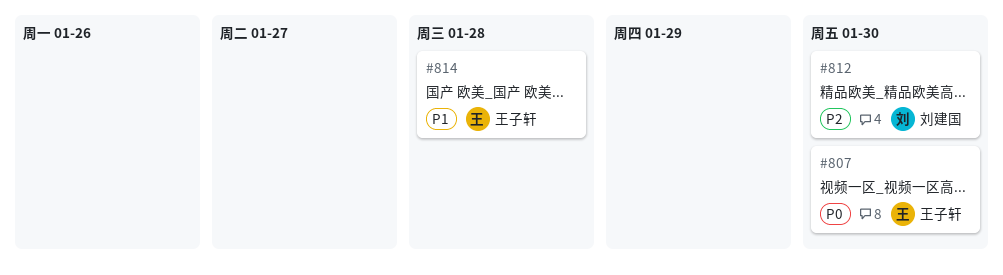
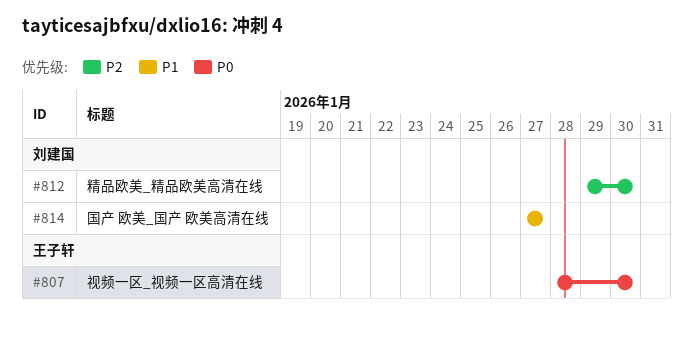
#814, owner: 王子轩 -> 刘建国
#814, due: Jan 28 -> Jan 27

